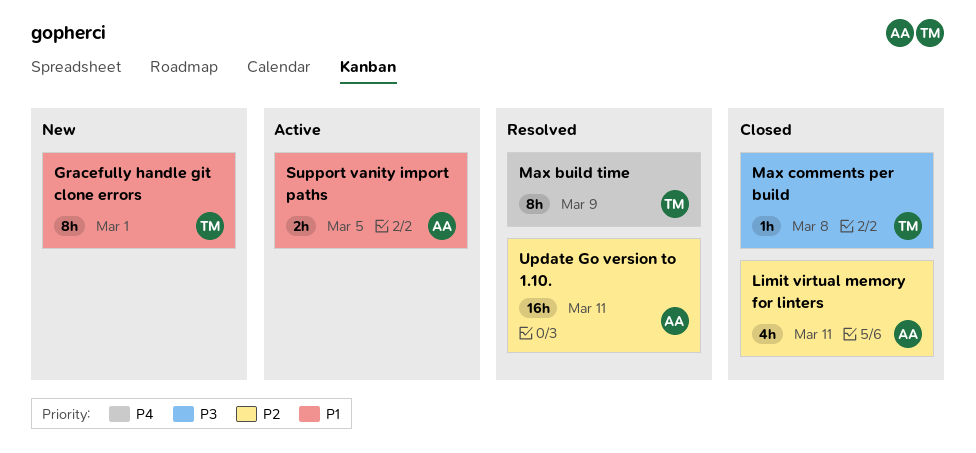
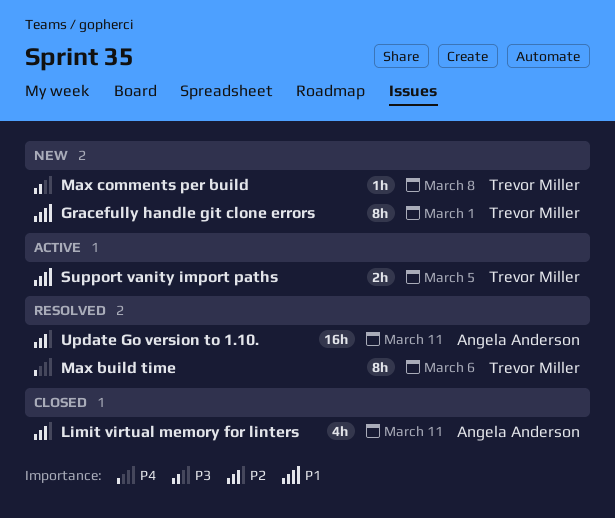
Max build time, due: Mar 9 -> Mar 6
Max comments per build, status: Closed -> New
Support vanity import paths, owner: Angela Anderson -> Trevor Miller

